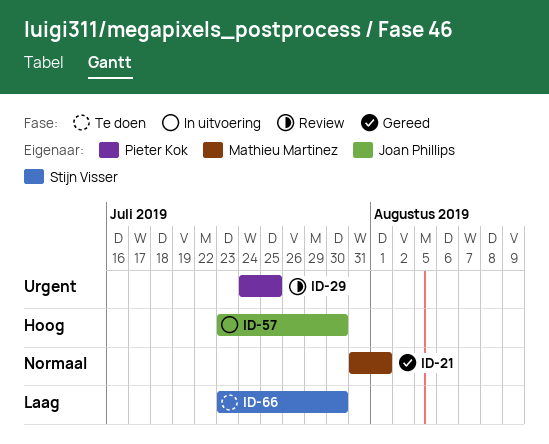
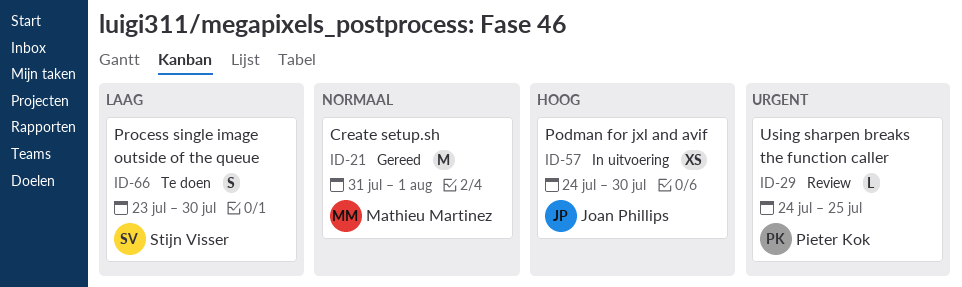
ID-57, start: Jul 23 -> Jul 24

